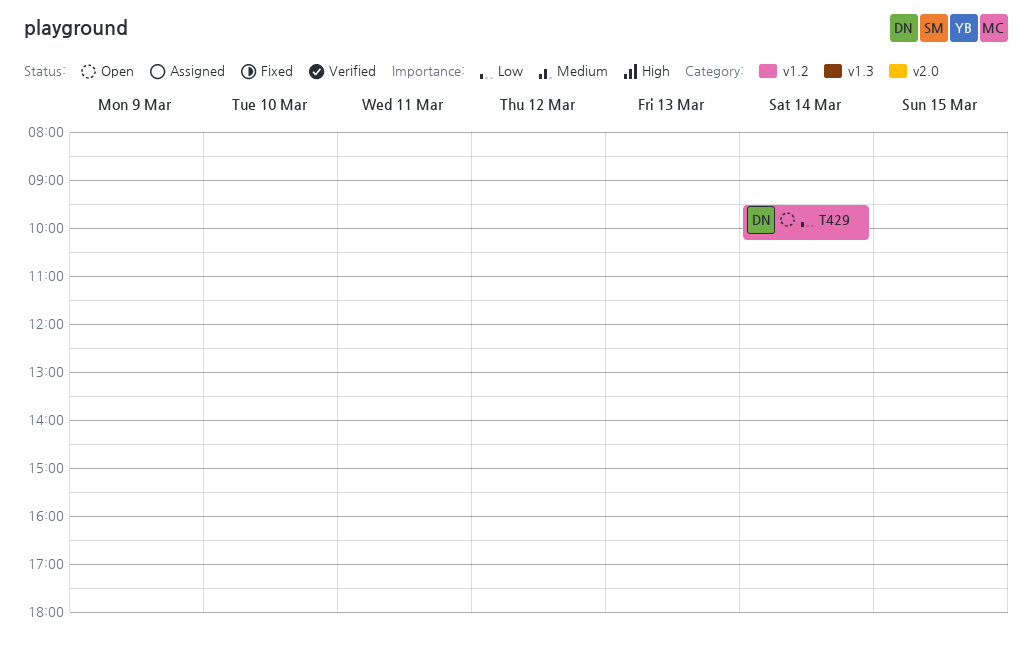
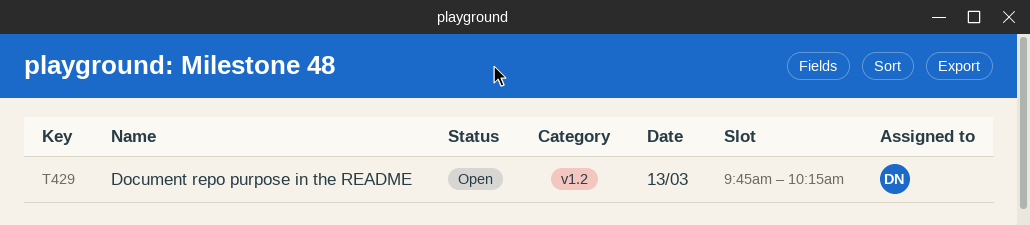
T429, day: Mar 14 -> Mar 13
T429, begins: 09:30 -> 09:45

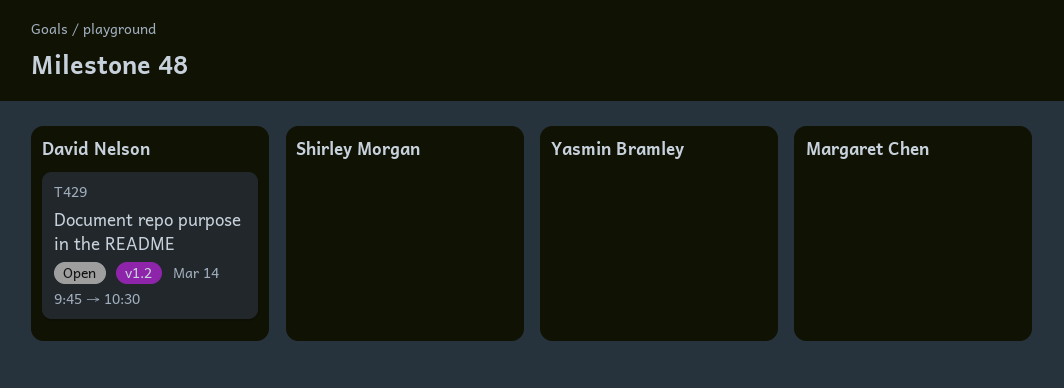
T429, day: Mar 13 -> Mar 14
T429, ends: 10:15 -> 10:30

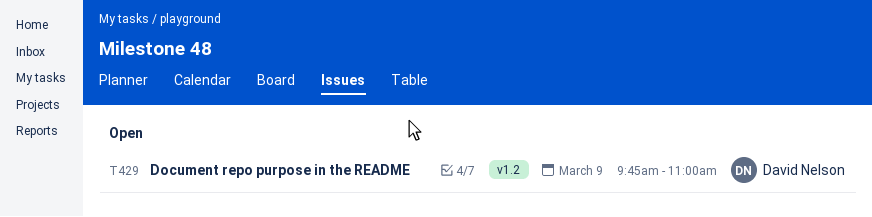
T429, day: Mar 14 -> Mar 9
T429, ends: 10:30 -> 11:00

